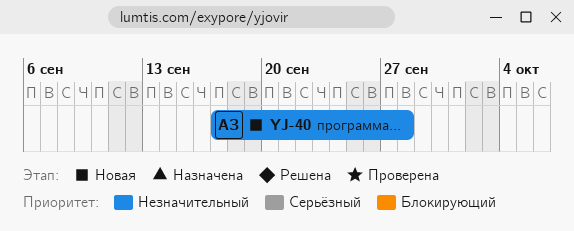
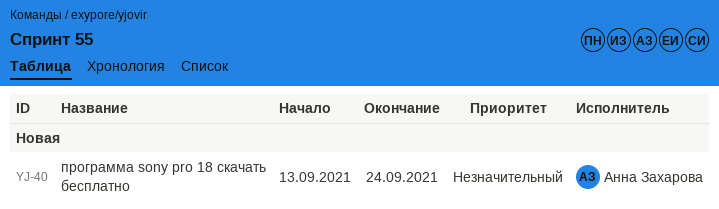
YJ-40, start: Sep 17 -> Sep 13
YJ-40, due: Sep 28 -> Sep 24

